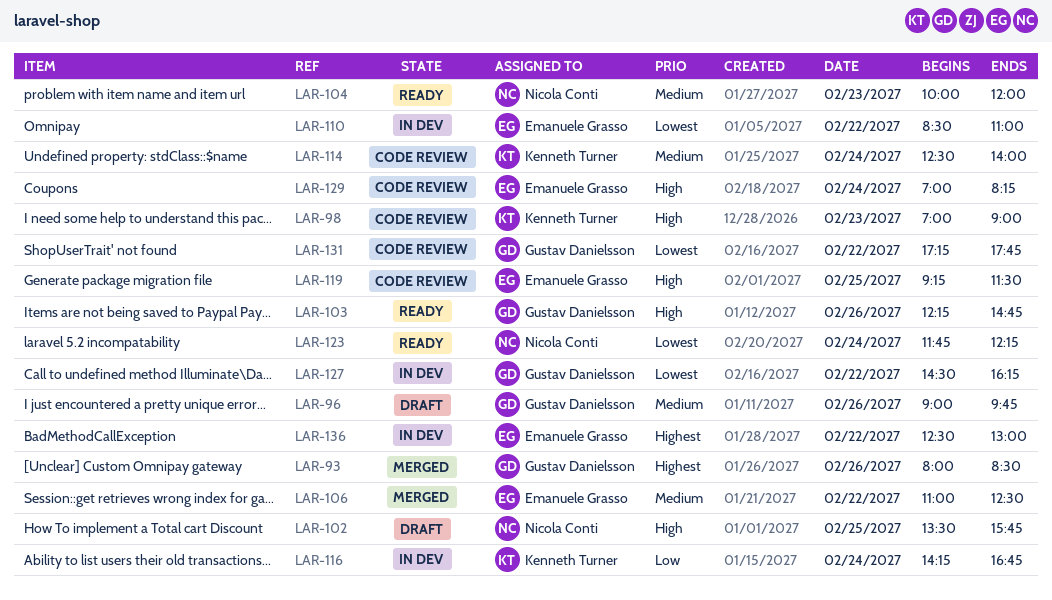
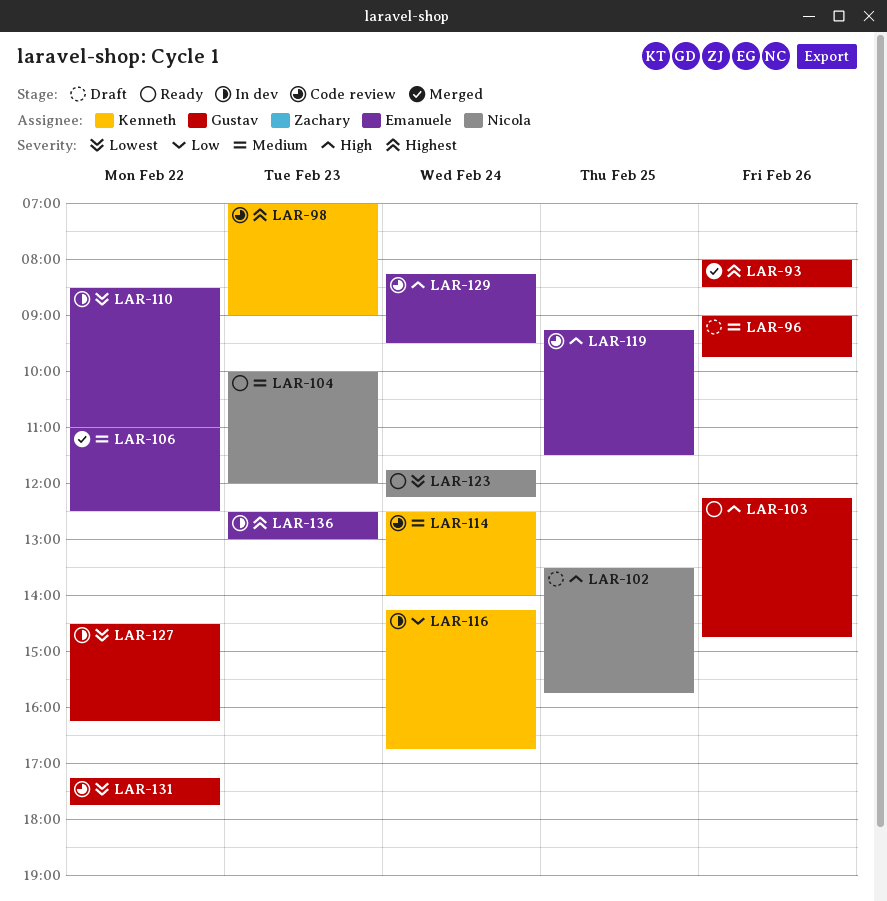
LAR-98, priority: High -> Highest
LAR-129, begins: 07:00 -> 08:15
LAR-129, ends: 08:15 -> 09:30
LAR-136, day: Feb 22 -> Feb 23

